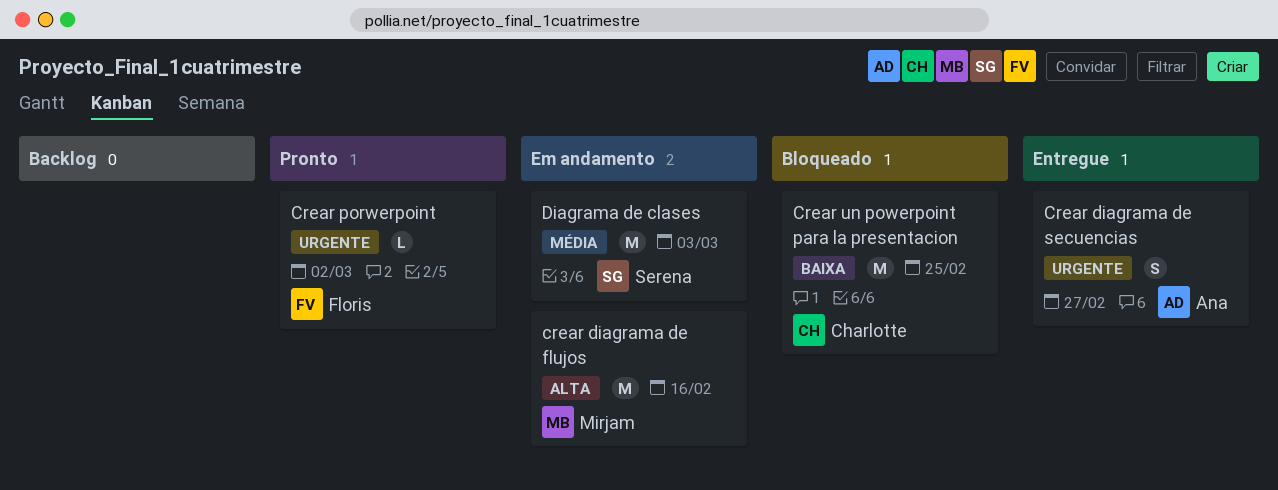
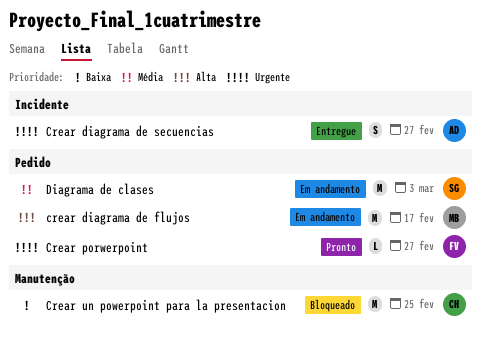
crear diagrama de flujos, due: Feb 16 -> Feb 17
Crear porwerpoint, due: Mar 2 -> Feb 27

